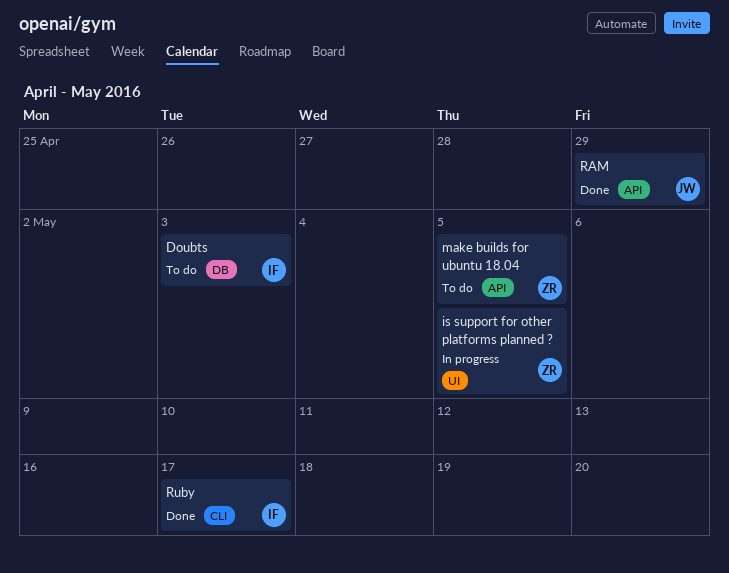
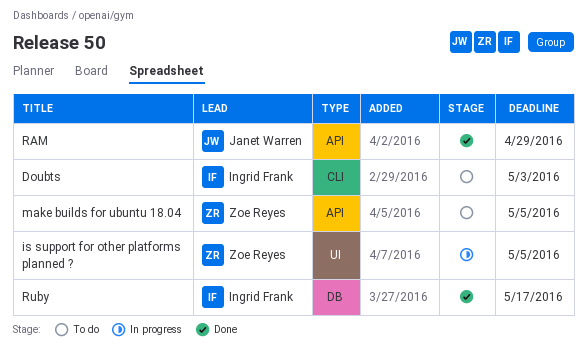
Doubts, label: DB -> CLI
Ruby, label: CLI -> DB

